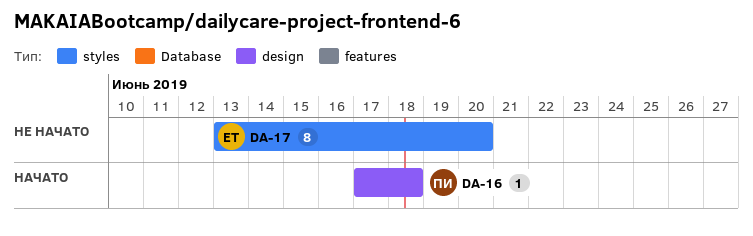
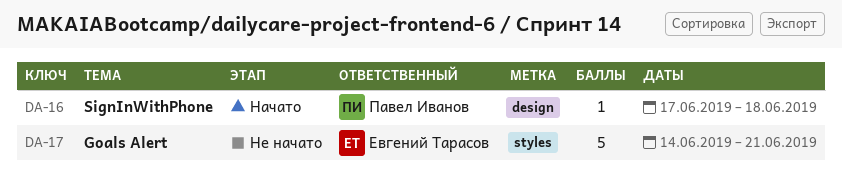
DA-17, estimate: 8 -> 5
DA-17, start: Jun 13 -> Jun 14
DA-17, due: Jun 20 -> Jun 21

